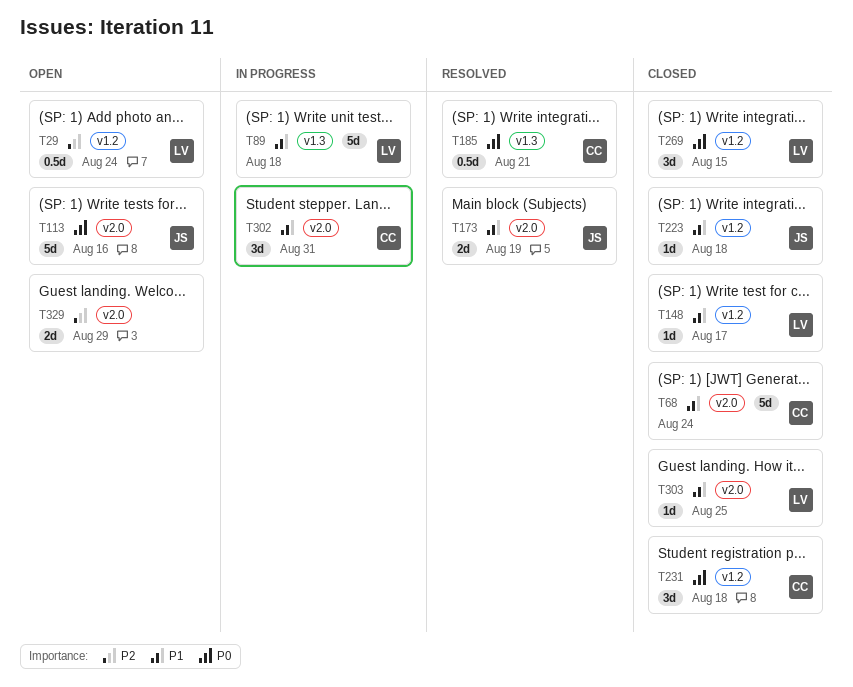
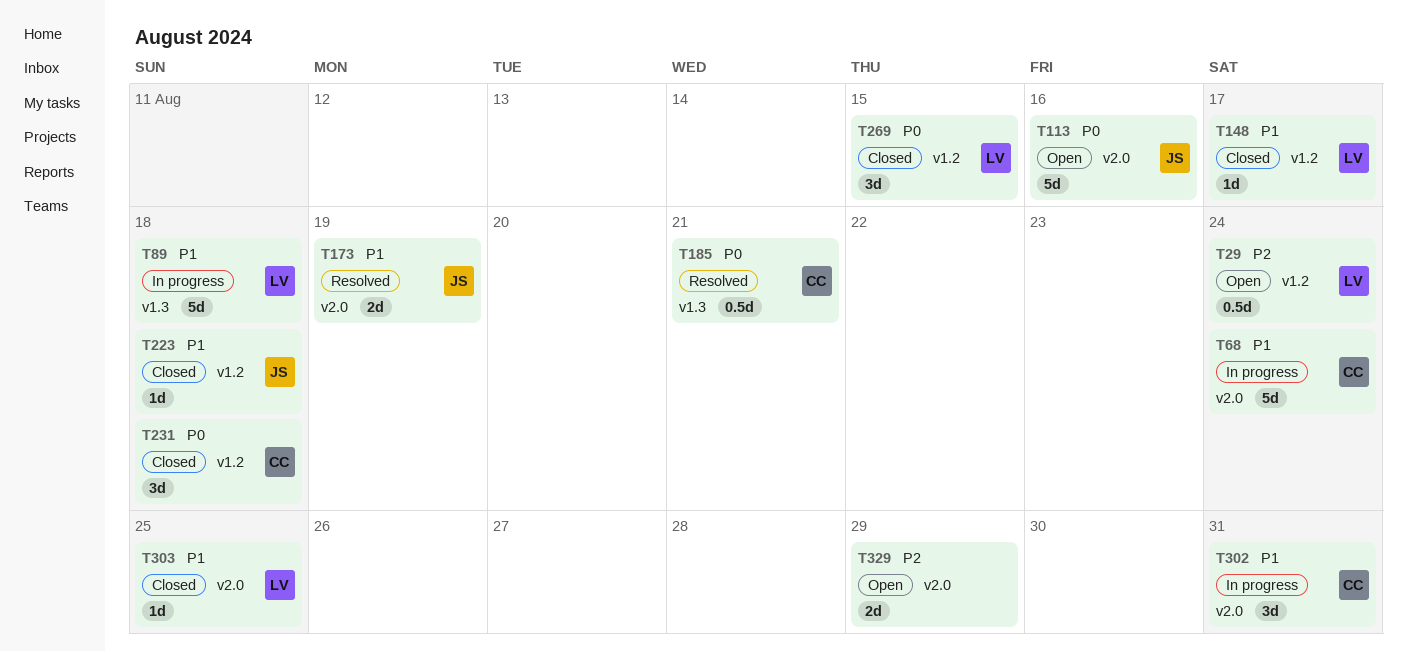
T68, status: Closed -> In progress

